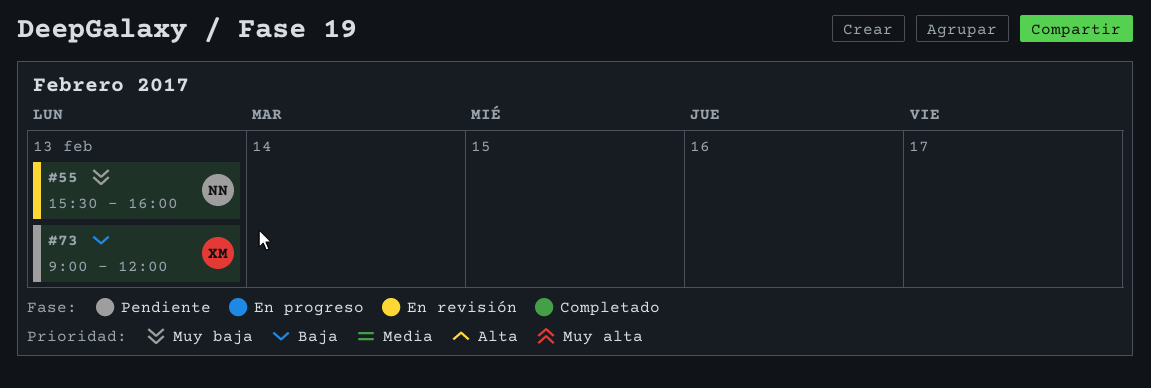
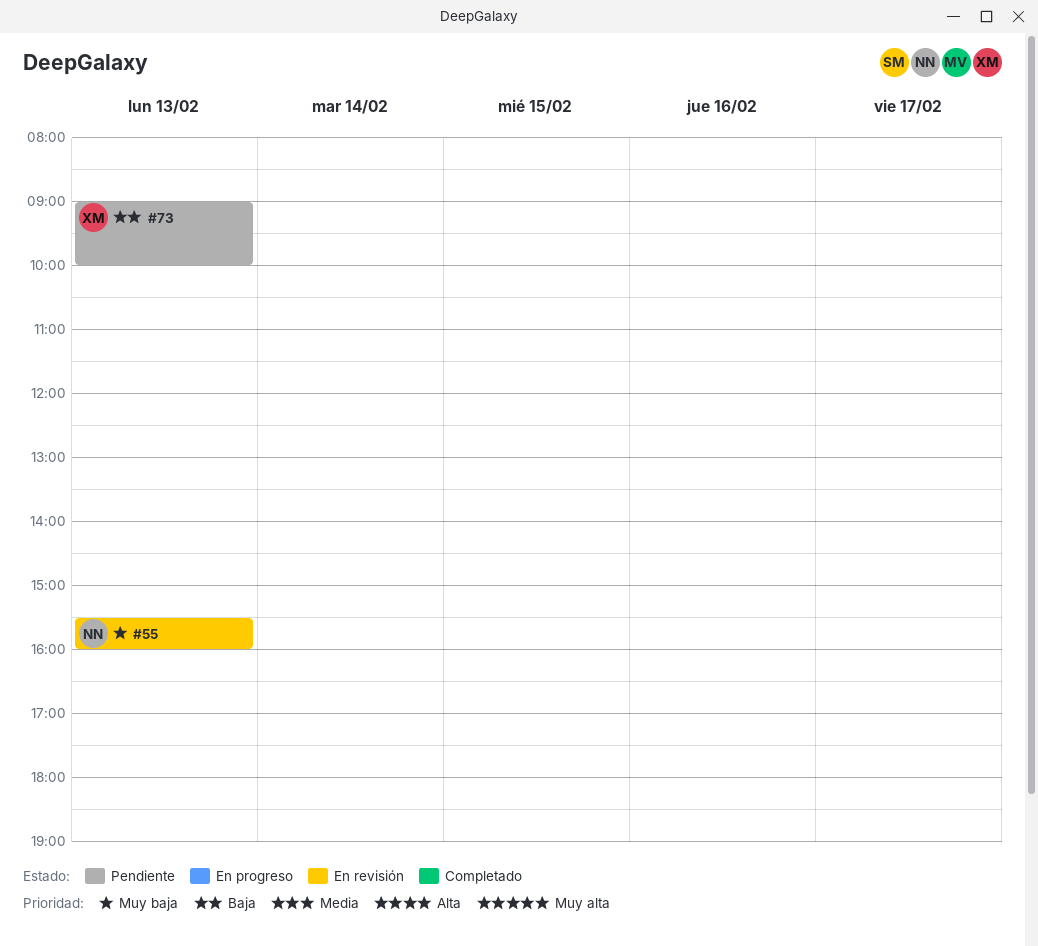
#73, ends: 12:00 -> 10:00

